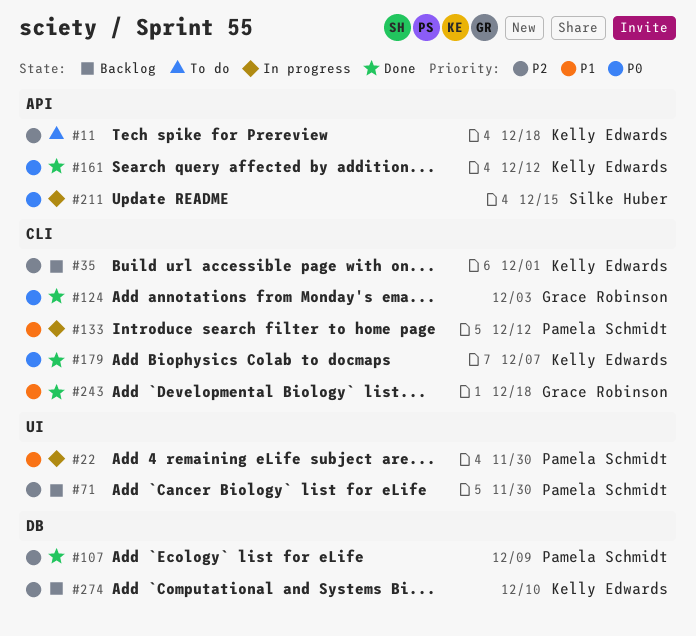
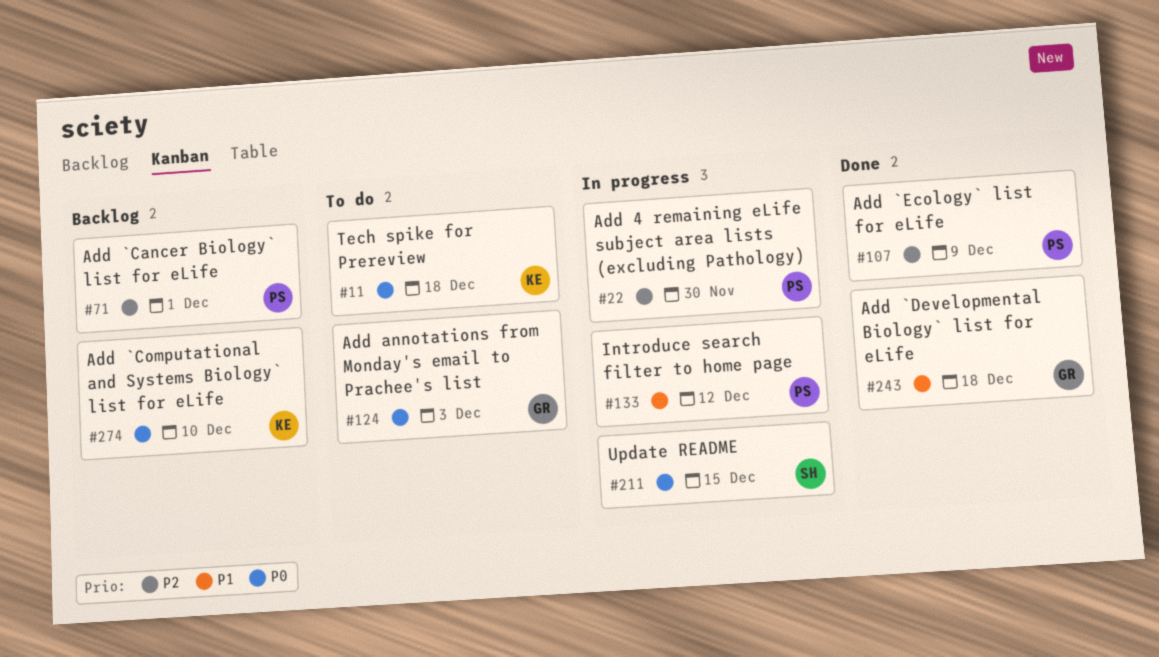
#11, priority: P2 -> P0
#22, priority: P1 -> P2
#35: present -> none
#71, due: Nov 30 -> Dec 1
#124, status: Done -> To do
#161: present -> none
#179: present -> none
#274, priority: P2 -> P0

